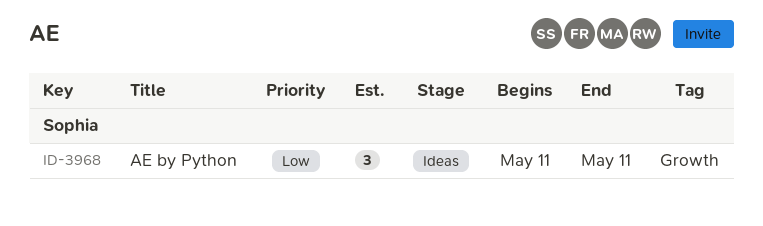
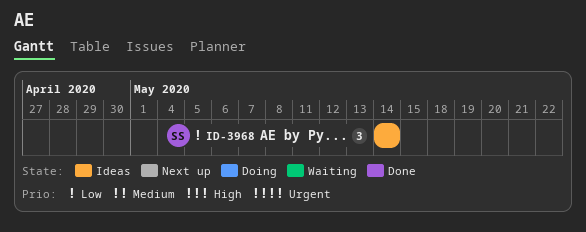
ID-3968, start: May 11 -> May 14
ID-3968, due: May 11 -> May 14

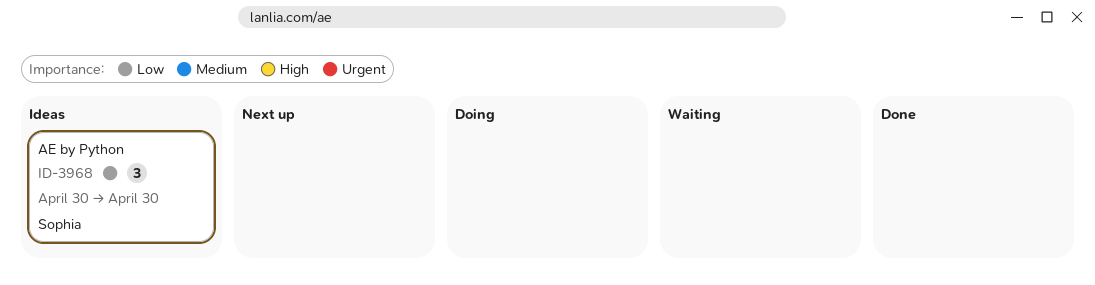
ID-3968, start: May 14 -> Apr 30
ID-3968, due: May 14 -> Apr 30

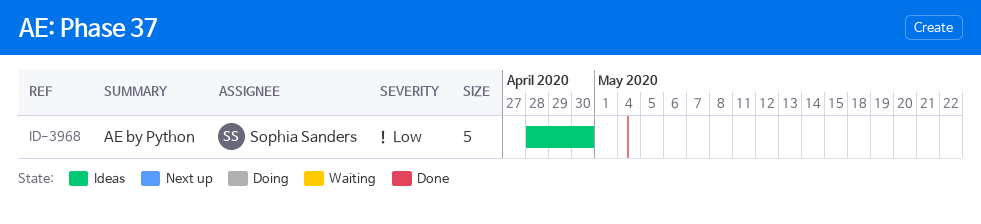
ID-3968, estimate: 3 -> 5
ID-3968, start: Apr 30 -> Apr 28

